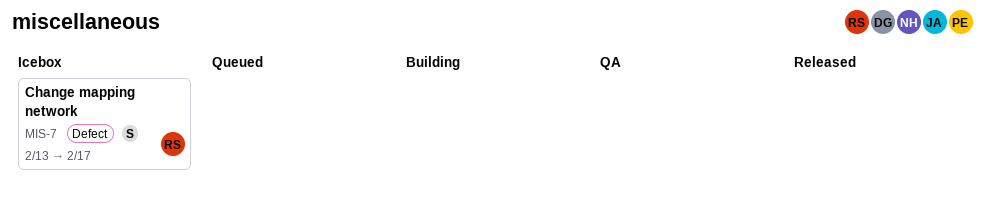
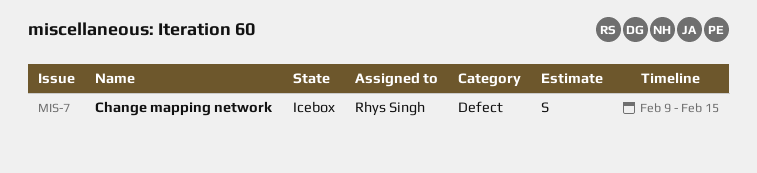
MIS-7, start: Feb 13 -> Feb 9
MIS-7, due: Feb 17 -> Feb 15

